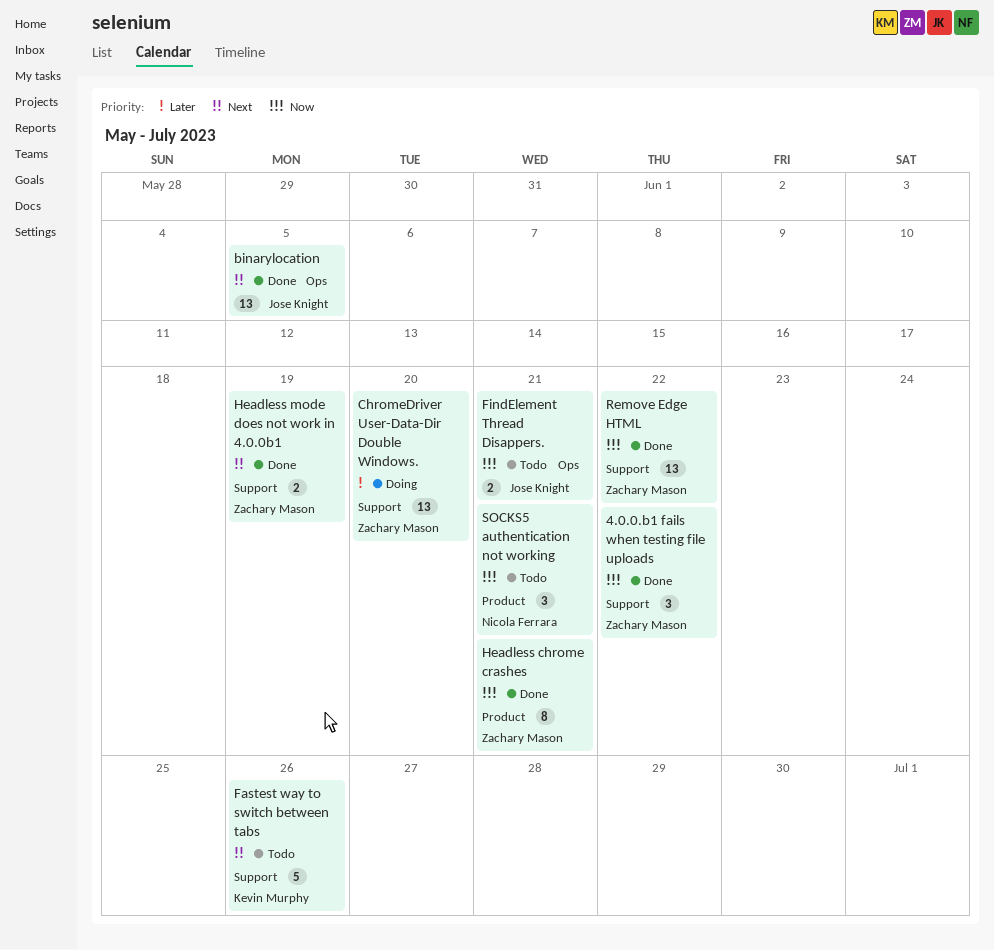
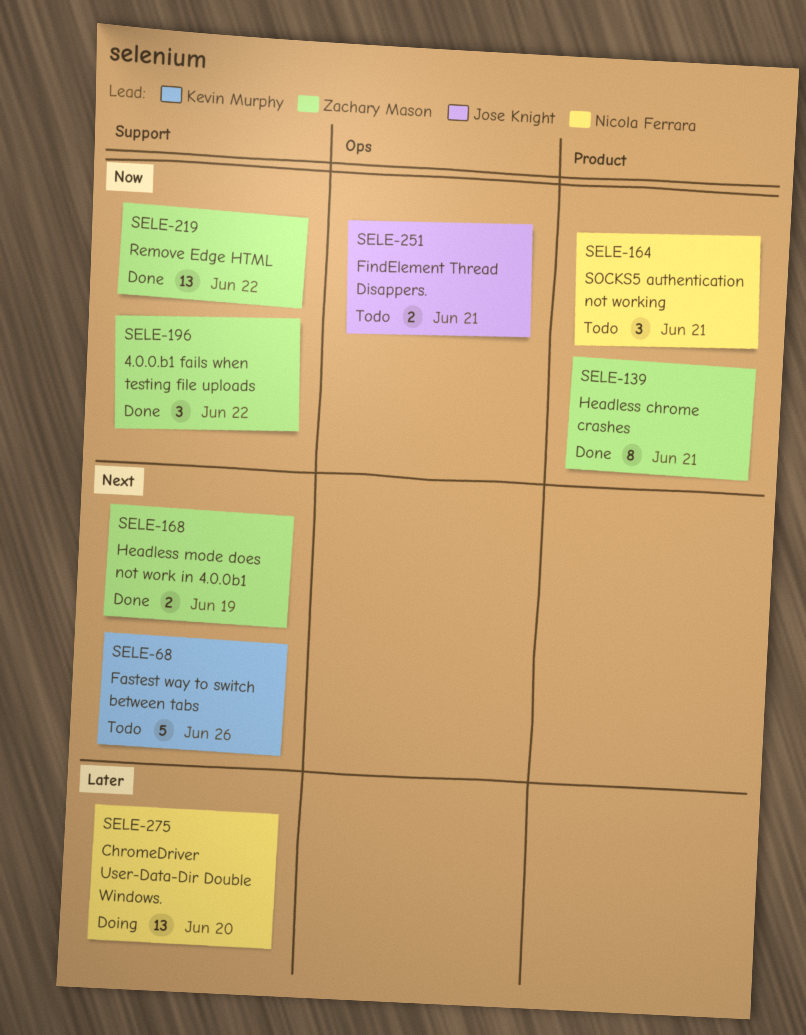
binarylocation: present -> none
ChromeDriver User-Data-Dir Double Windows., owner: Zachary Mason -> Nicola Ferrara

